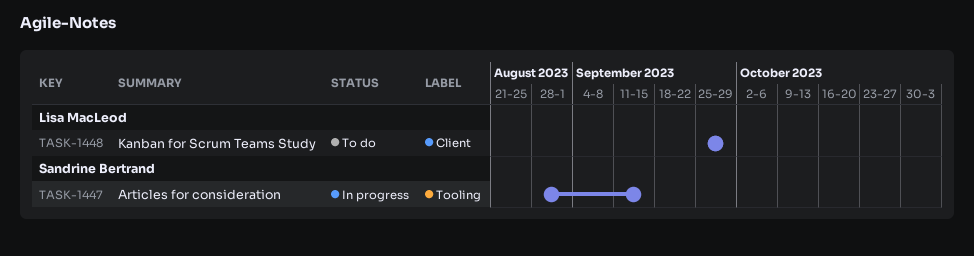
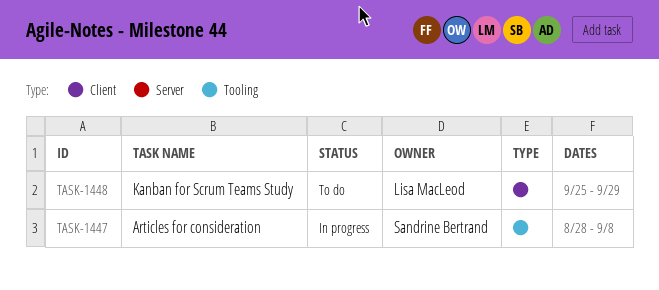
TASK-1447, due: Sep 15 -> Sep 8

